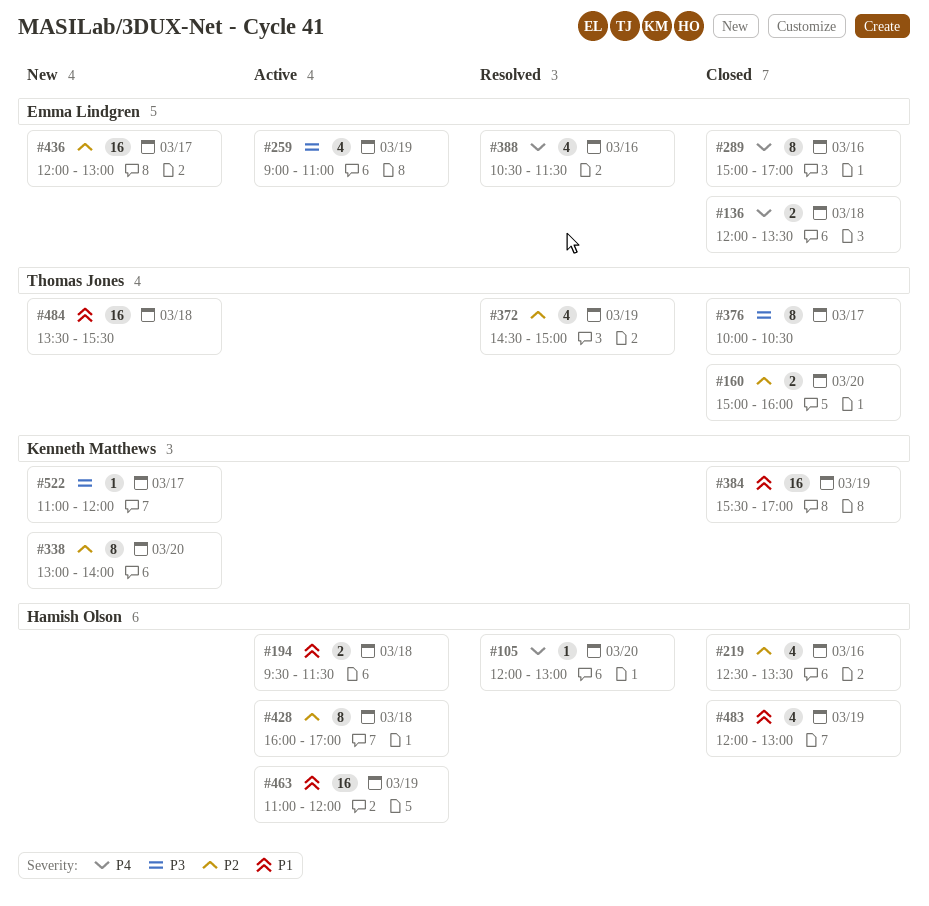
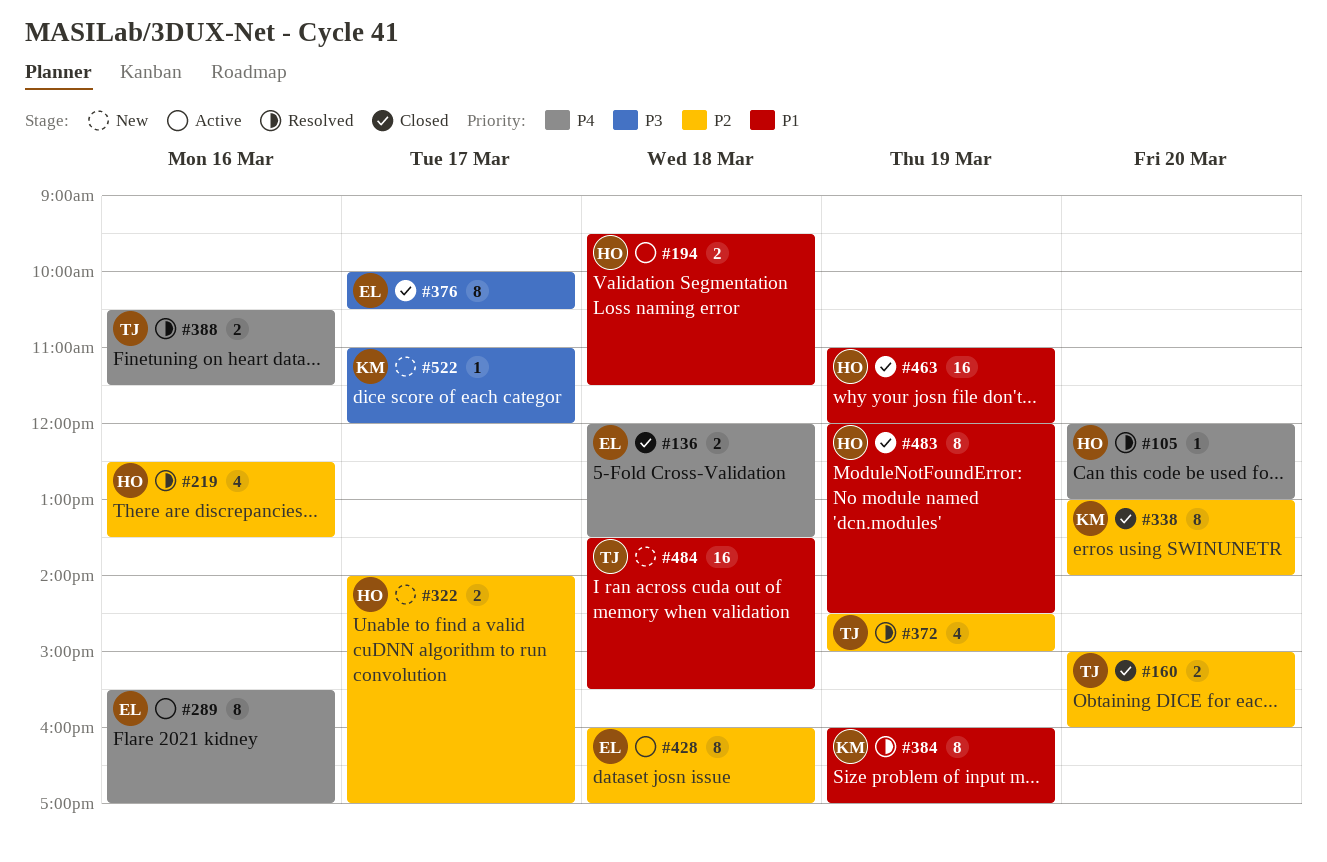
#219, status: Closed -> Resolved
#259: present -> none
#289, status: Closed -> Active
#289, begins: 15:00 -> 15:30
#322: none -> present
#338, status: New -> Closed
#376, owner: Thomas Jones -> Emma Lindgren
#384, status: Closed -> Resolved
#384, estimate: 16 -> 8
#384, begins: 15:30 -> 16:00
#388, owner: Emma Lindgren -> Thomas Jones
#388, estimate: 4 -> 2
#428, owner: Hamish Olson -> Emma Lindgren
#436: present -> none
#463, status: Active -> Closed
#483, estimate: 4 -> 8
#483, ends: 13:00 -> 14:30

